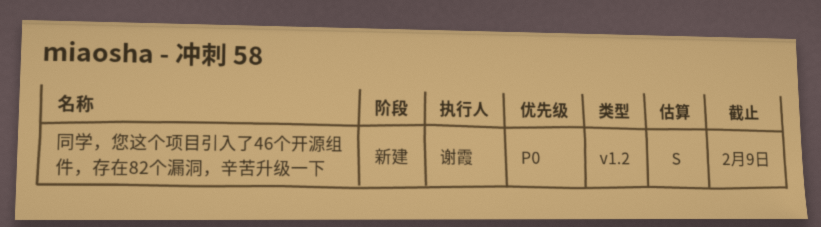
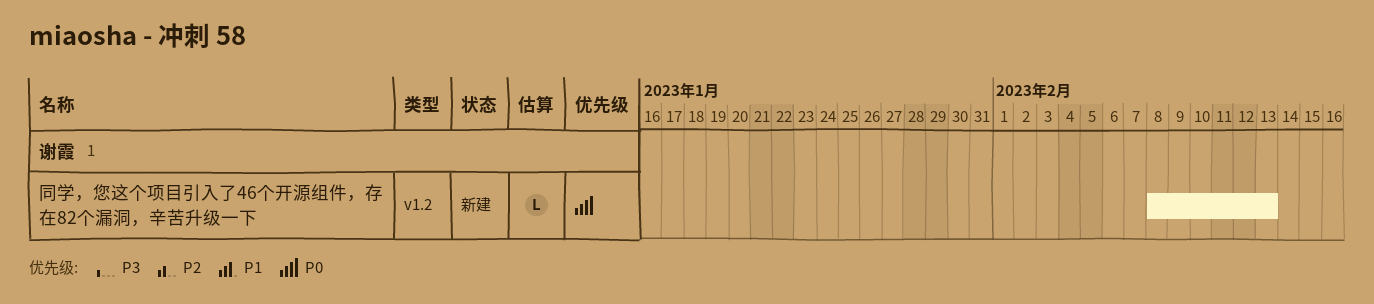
同学，您这个项目引入了46个开源组件，存在82个漏洞，辛苦升级一下, estimate: S -> L
同学，您这个项目引入了46个开源组件，存在82个漏洞，辛苦升级一下, due: Feb 9 -> Feb 13

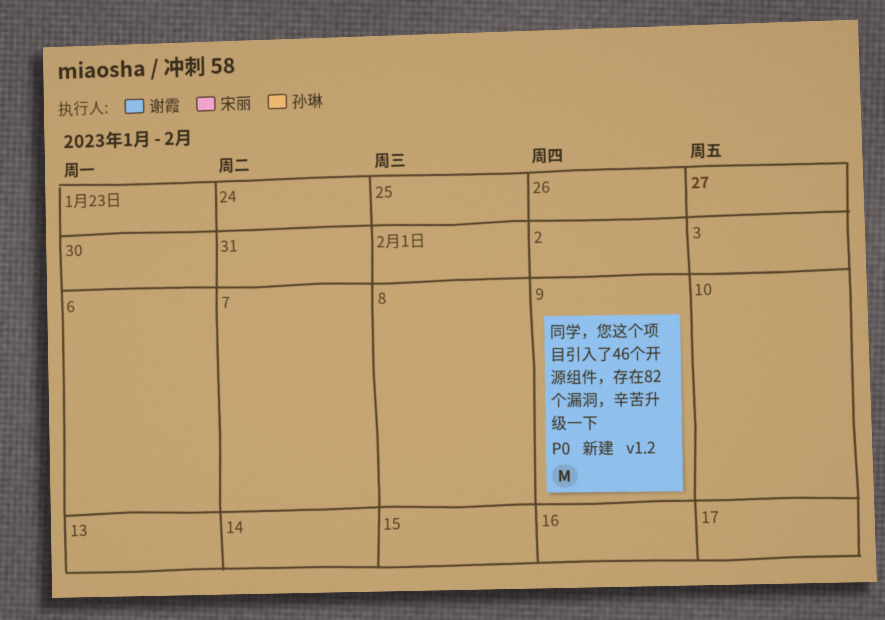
同学，您这个项目引入了46个开源组件，存在82个漏洞，辛苦升级一下, estimate: L -> M
同学，您这个项目引入了46个开源组件，存在82个漏洞，辛苦升级一下, due: Feb 13 -> Feb 9

